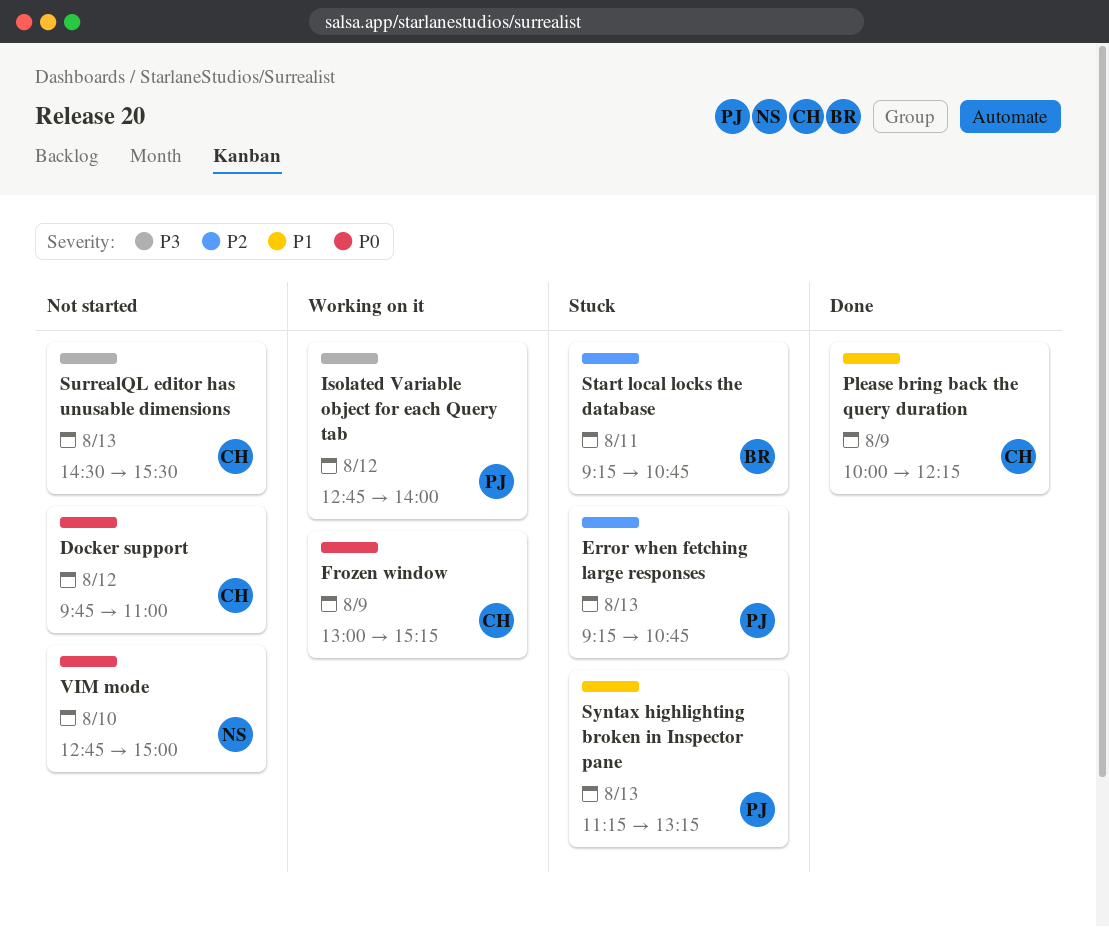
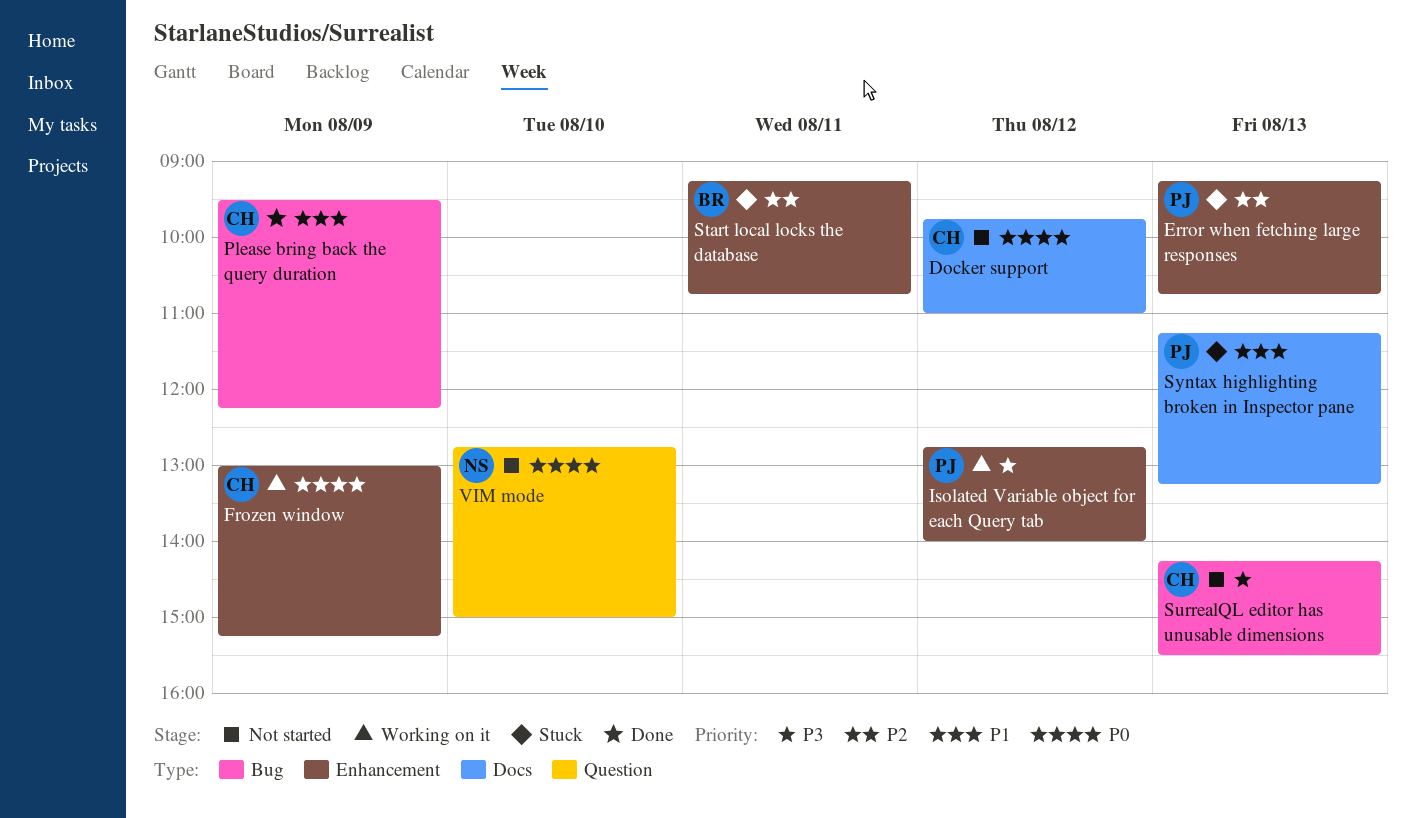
Please bring back the query duration, begins: 10:00 -> 09:30
SurrealQL editor has unusable dimensions, begins: 14:30 -> 14:15

